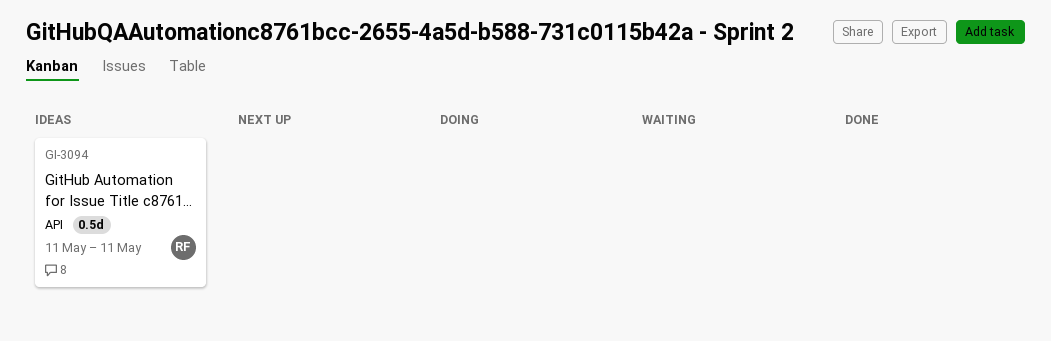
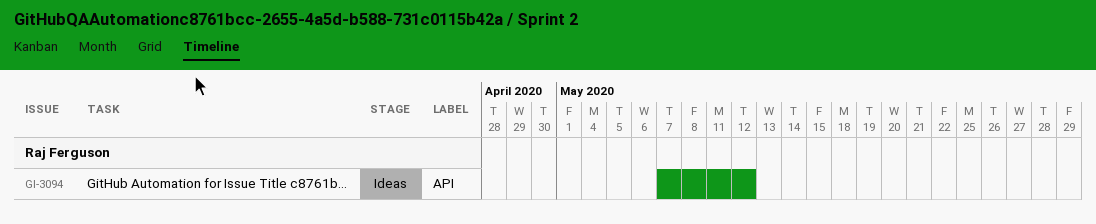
GI-3094, start: May 11 -> May 7
GI-3094, due: May 11 -> May 12

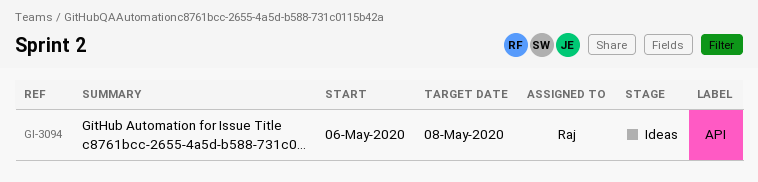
GI-3094, start: May 7 -> May 6
GI-3094, due: May 12 -> May 8

